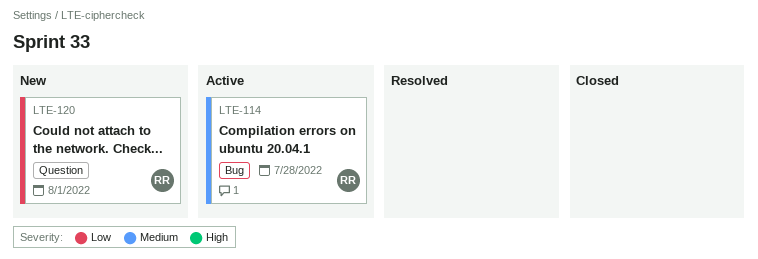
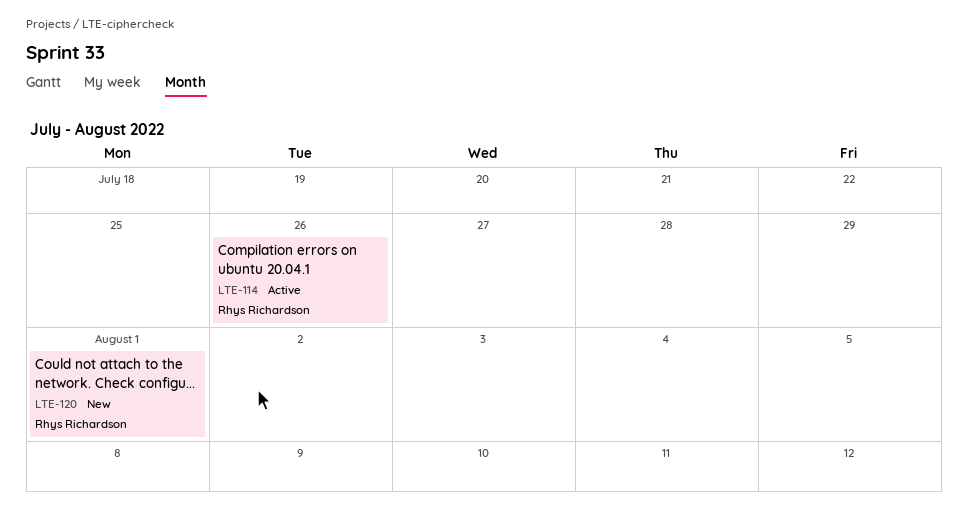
LTE-114, due: Jul 28 -> Jul 26

